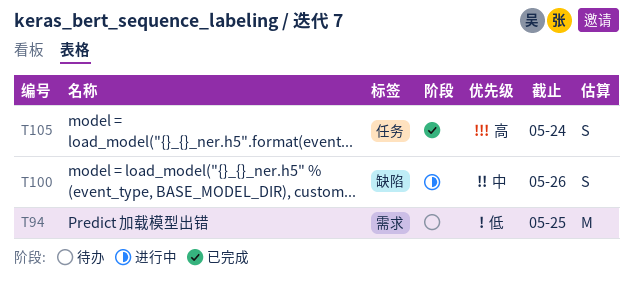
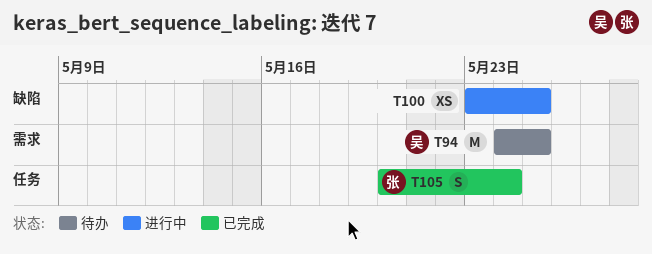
T100, estimate: S -> XS
T100, due: May 26 -> May 25

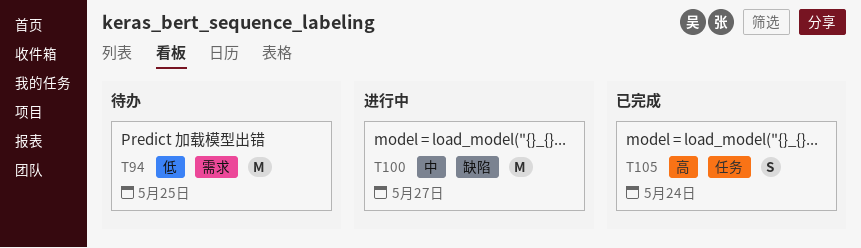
T100, estimate: XS -> M
T100, due: May 25 -> May 27

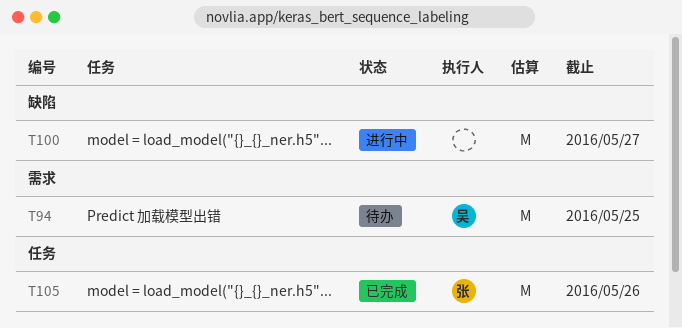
T105, estimate: S -> M
T105, due: May 24 -> May 26

